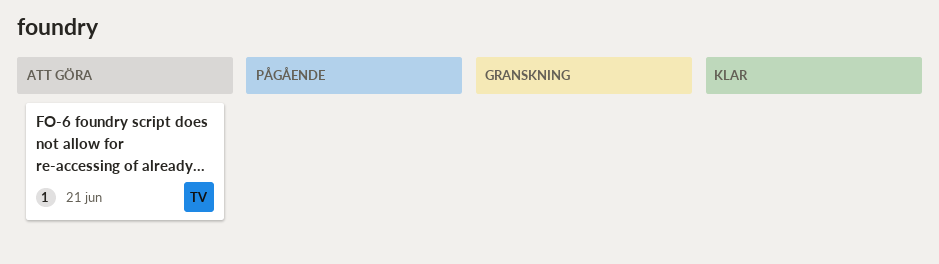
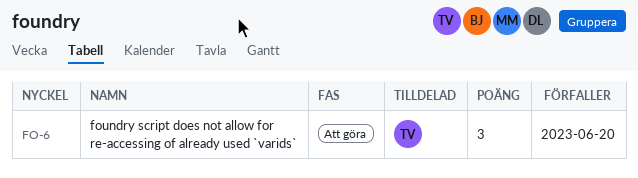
FO-6, estimate: 1 -> 3
FO-6, due: Jun 21 -> Jun 20

